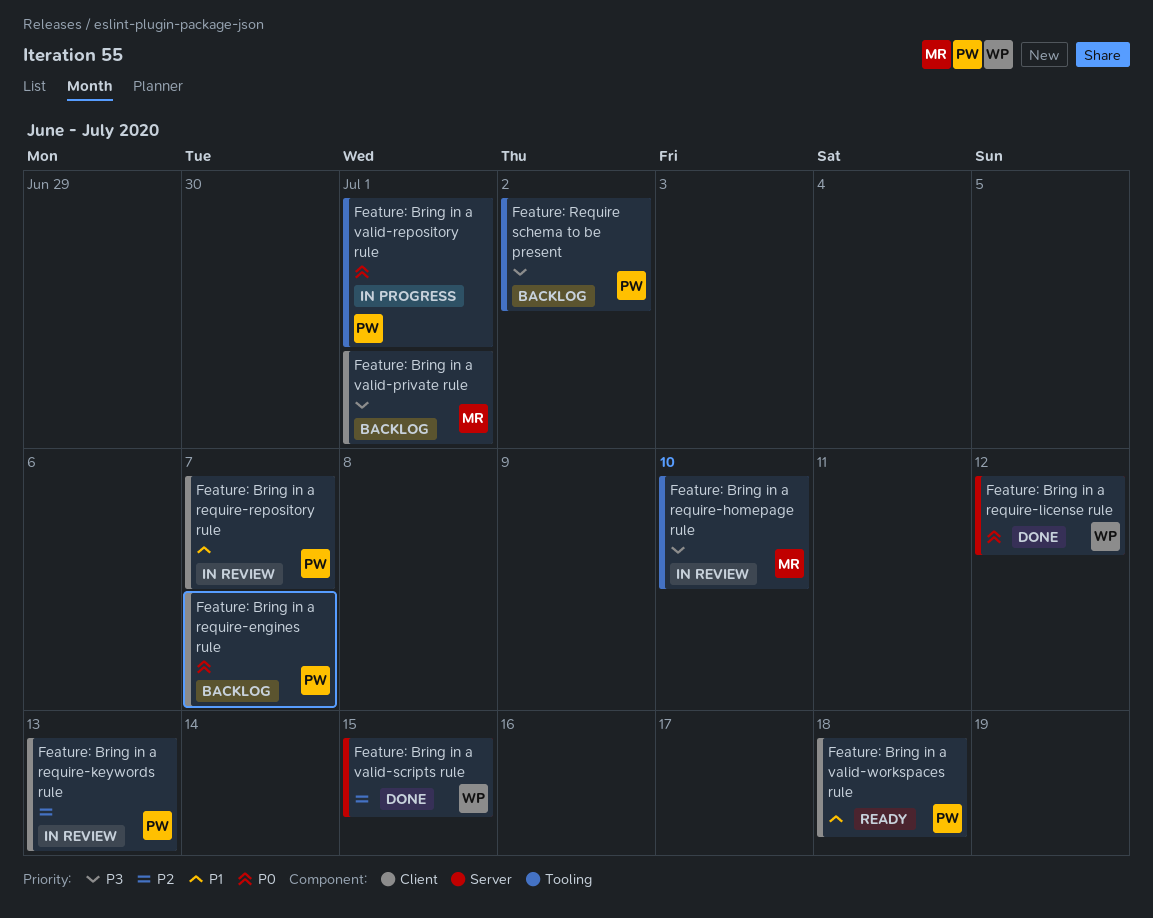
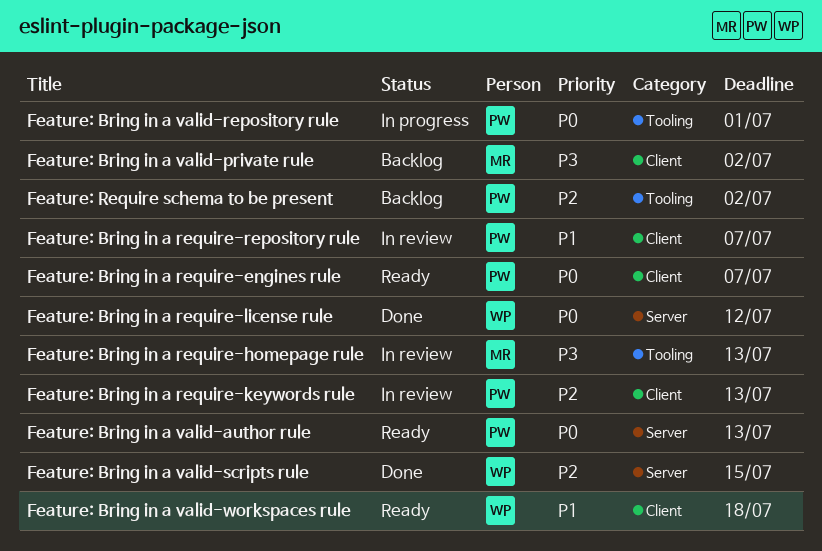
Feature: Bring in a require-engines rule, status: Backlog -> Ready
Feature: Bring in a require-homepage rule, due: Jul 10 -> Jul 13
Feature: Bring in a valid-author rule: none -> present
Feature: Bring in a valid-private rule, due: Jul 1 -> Jul 2
Feature: Bring in a valid-workspaces rule, owner: PW -> WP
Feature: Require schema to be present, priority: P3 -> P2

